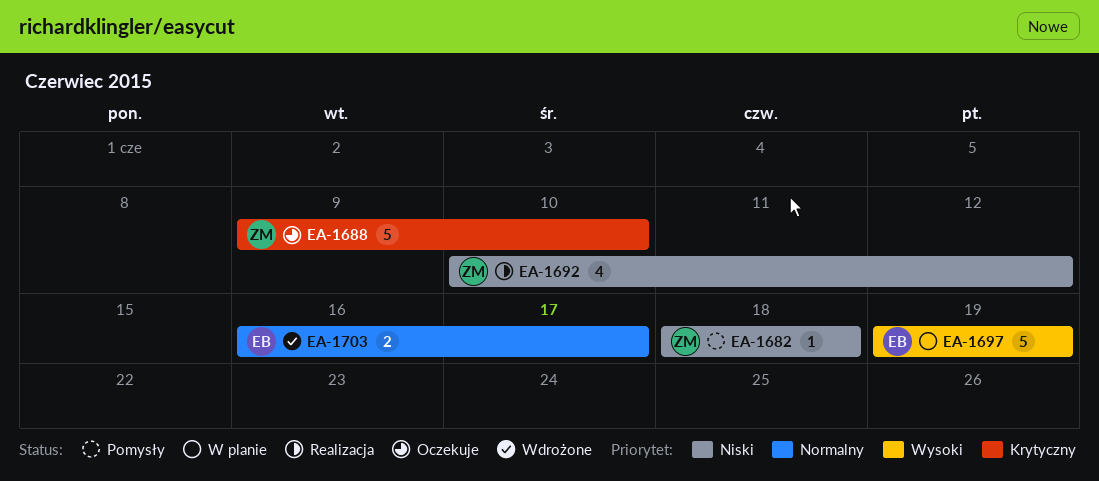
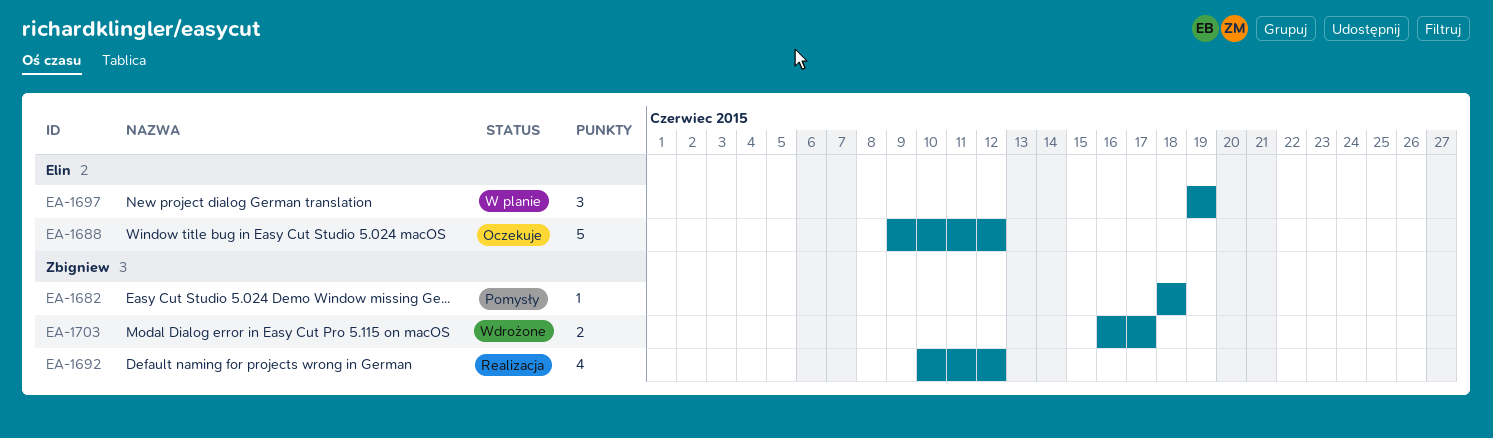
EA-1688, owner: Zbigniew -> Elin
EA-1688, due: Jun 10 -> Jun 12
EA-1697, estimate: 5 -> 3
EA-1703, owner: Elin -> Zbigniew

